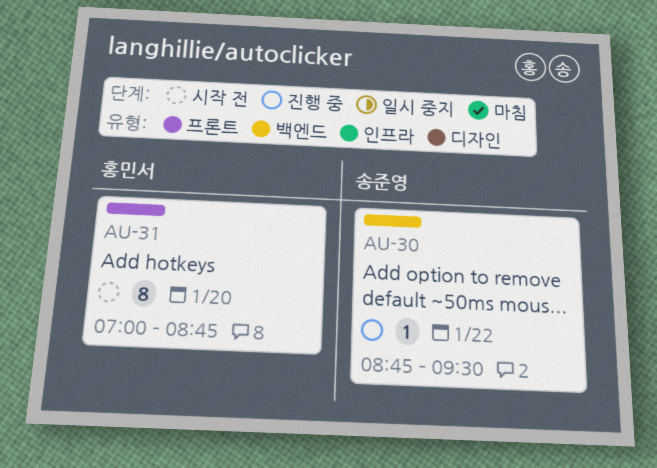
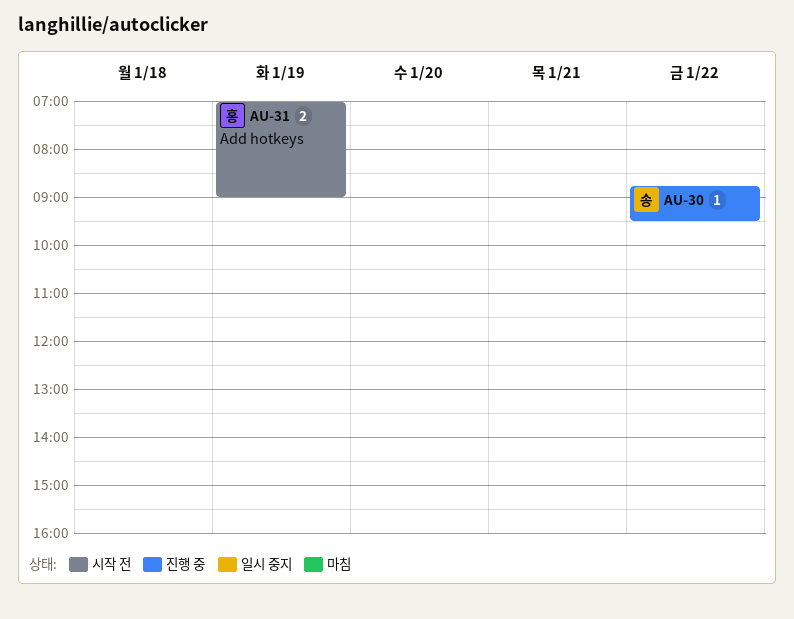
AU-31, estimate: 8 -> 2
AU-31, day: Jan 20 -> Jan 19
AU-31, ends: 08:45 -> 09:00

